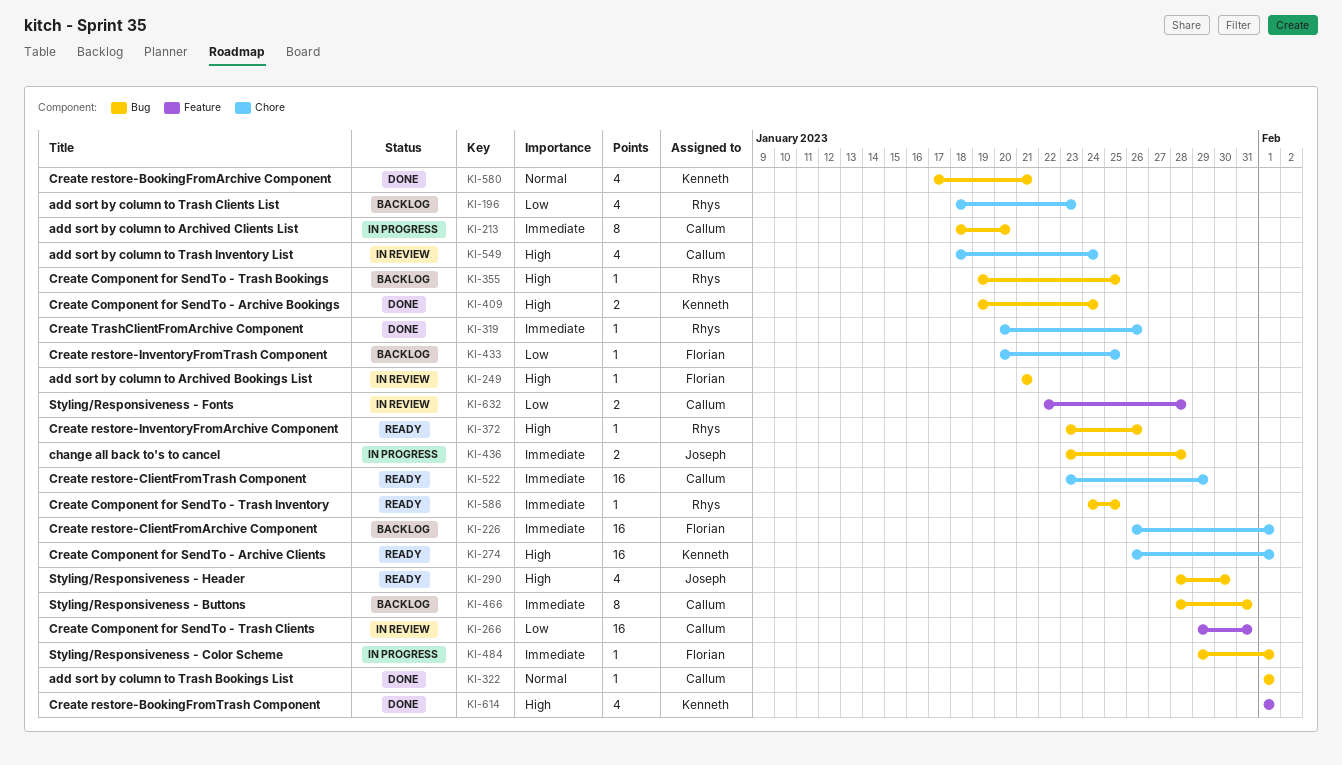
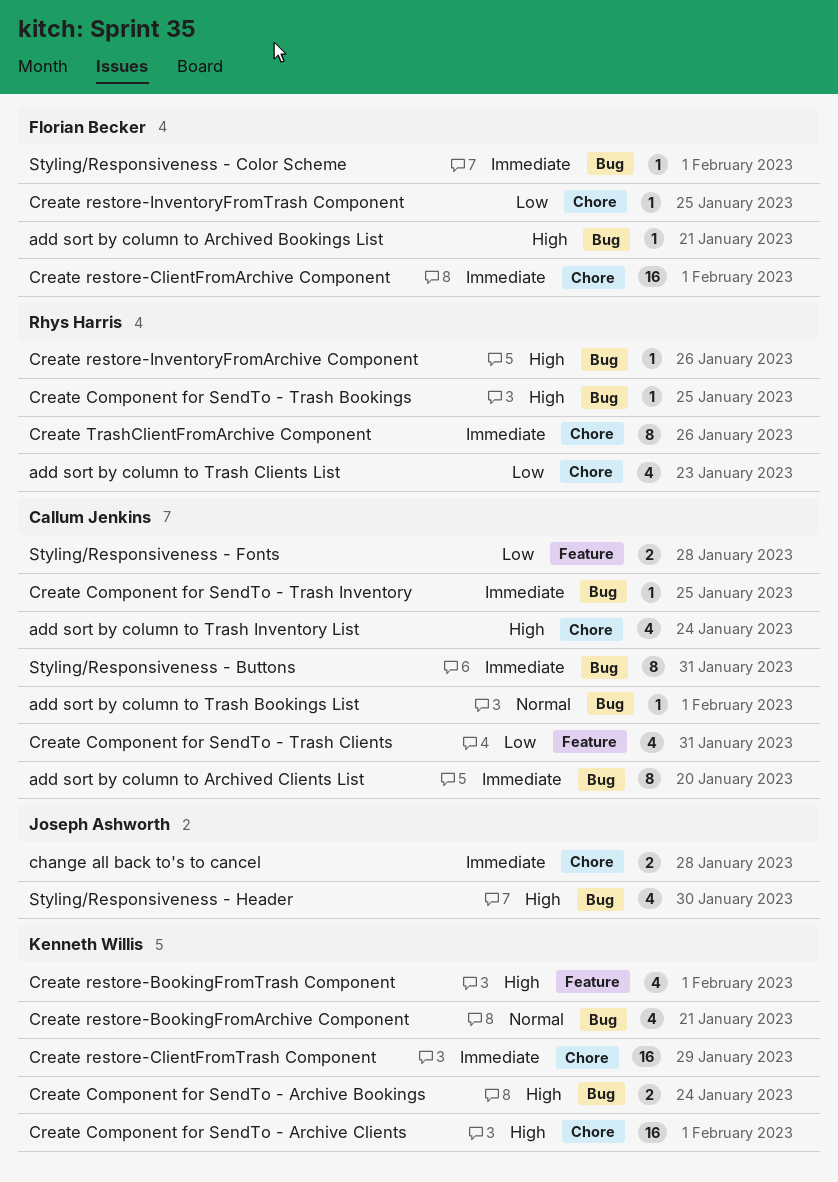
change all back to's to cancel, label: Bug -> Chore
Create Component for SendTo - Trash Clients, estimate: 16 -> 4
Create Component for SendTo - Trash Inventory, owner: Rhys Harris -> Callum Jenkins
Create restore-ClientFromTrash Component, owner: Callum Jenkins -> Kenneth Willis
Create TrashClientFromArchive Component, estimate: 1 -> 8

